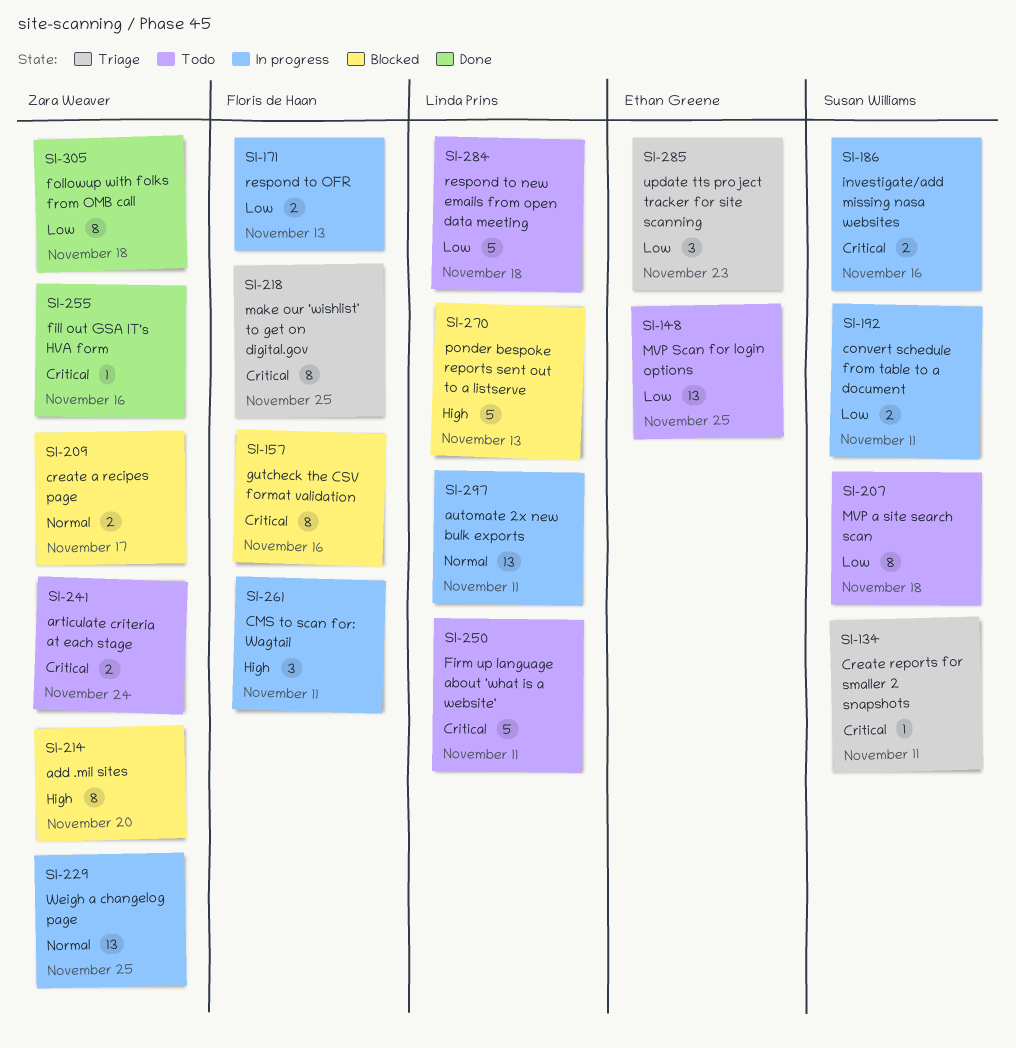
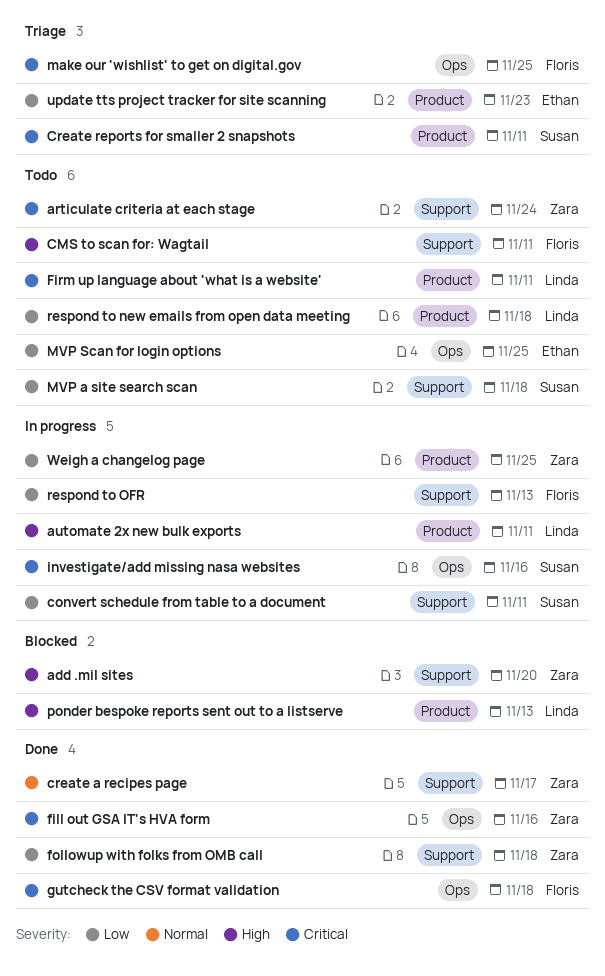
automate 2x new bulk exports, priority: Normal -> High
CMS to scan for: Wagtail, status: In progress -> Todo
create a recipes page, status: Blocked -> Done
gutcheck the CSV format validation, status: Blocked -> Done
gutcheck the CSV format validation, due: Nov 16 -> Nov 18
Weigh a changelog page, priority: Normal -> Low

